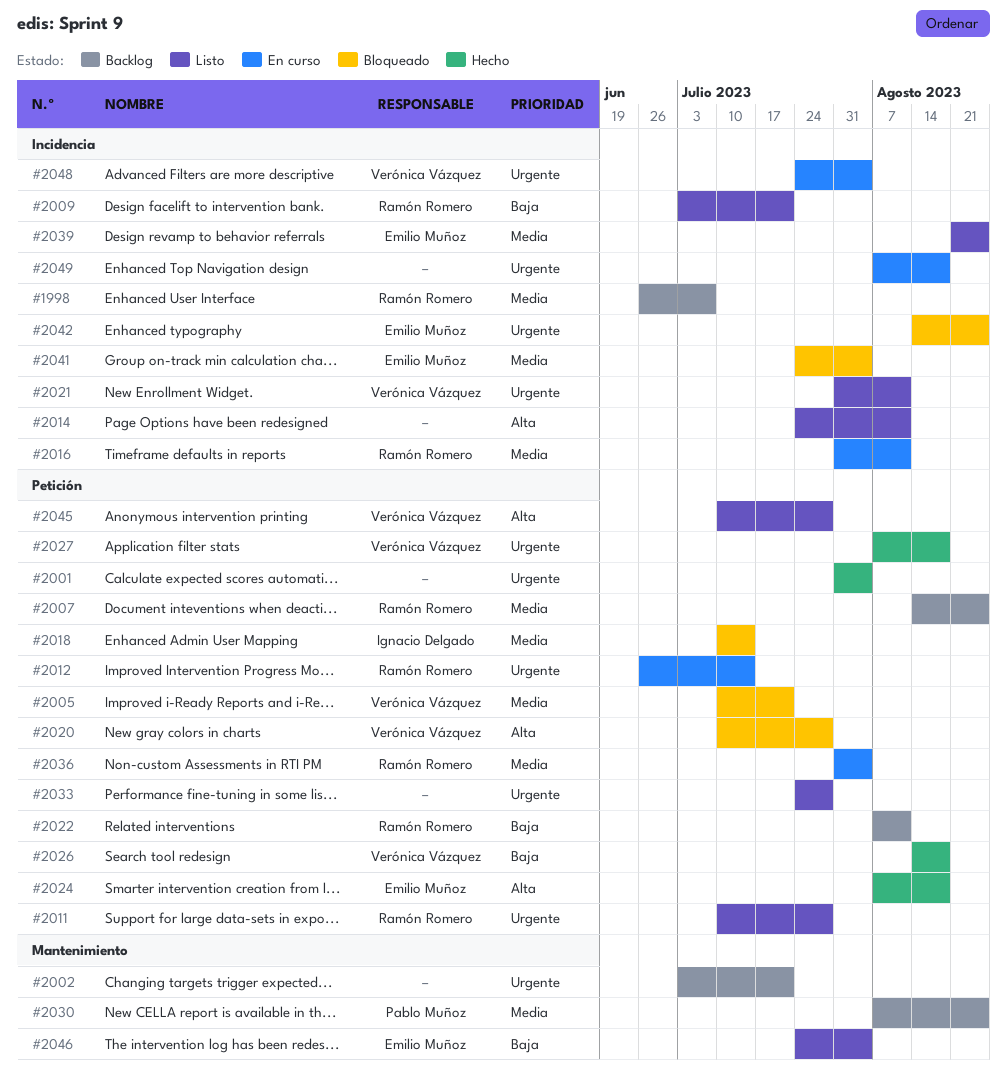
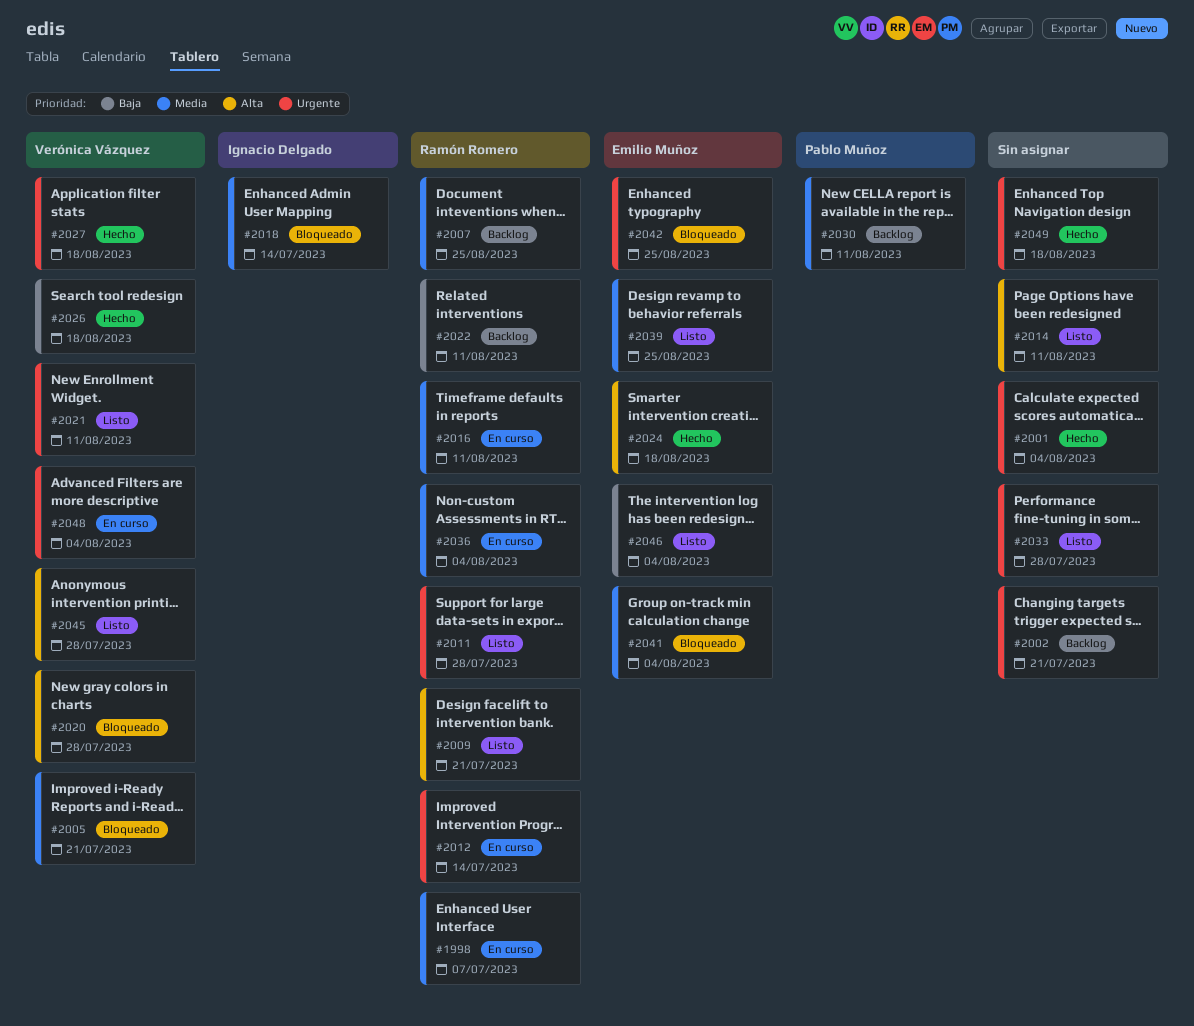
#1998, status: Backlog -> En curso
#2009, priority: Baja -> Alta
#2030, due: Aug 25 -> Aug 11
#2049, status: En curso -> Hecho

